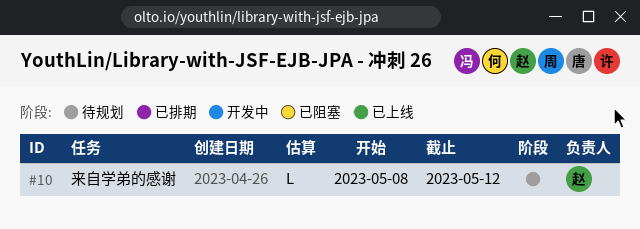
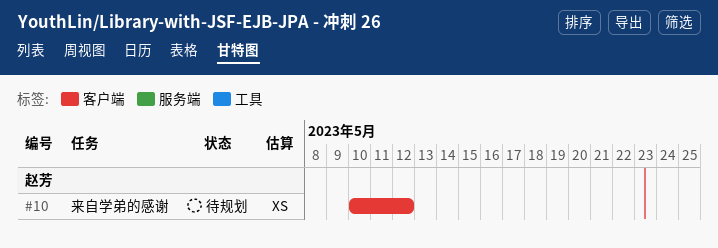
#10, estimate: L -> XS
#10, start: May 8 -> May 10

